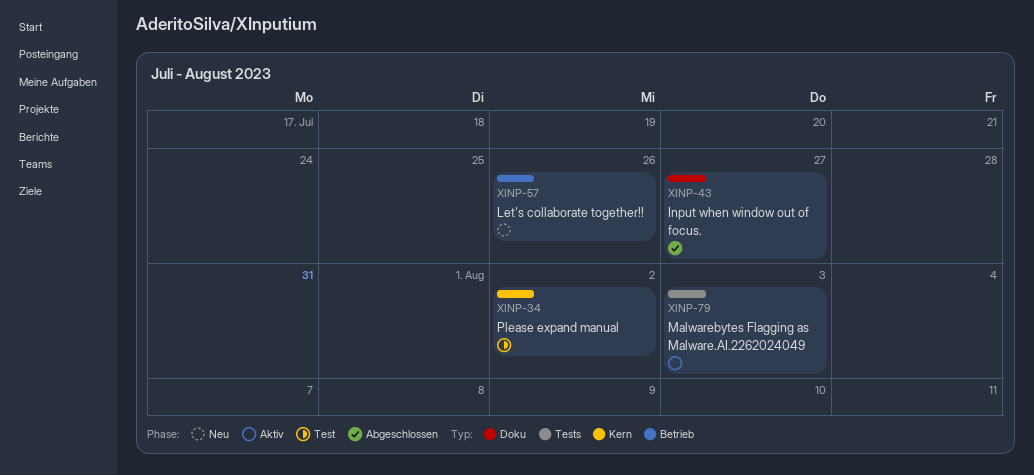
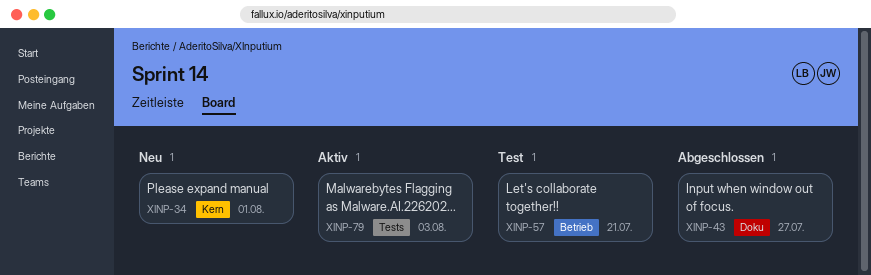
XINP-34, status: Test -> Neu
XINP-34, due: Aug 2 -> Aug 1
XINP-57, status: Neu -> Test
XINP-57, due: Jul 26 -> Jul 21

